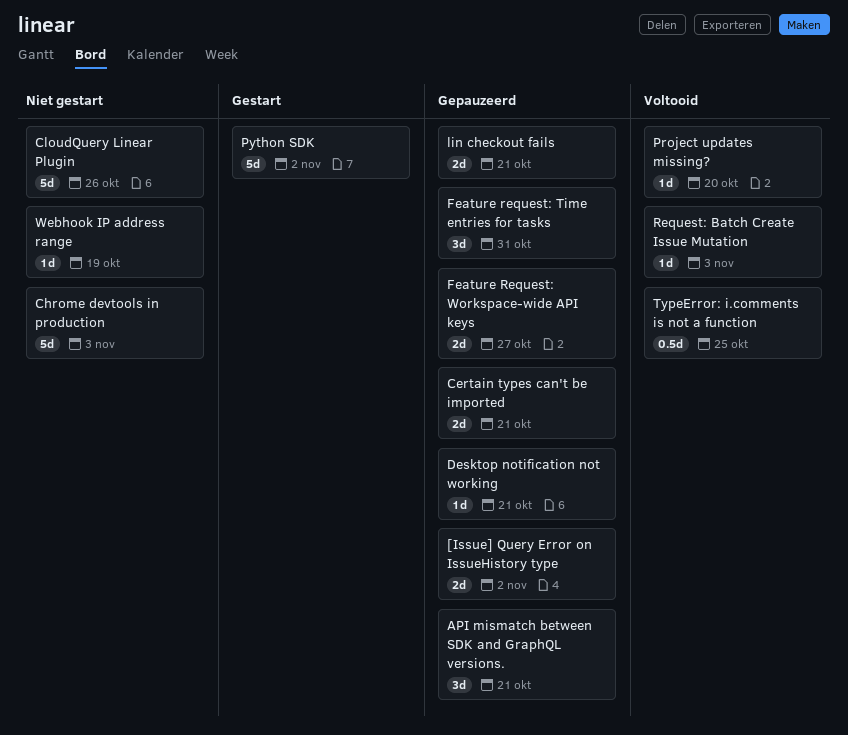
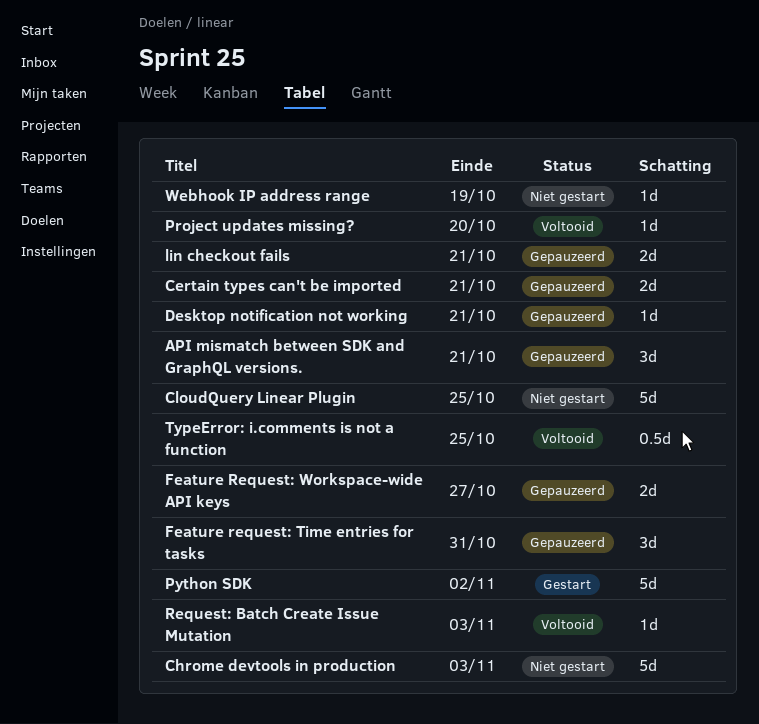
[Issue] Query Error on IssueHistory type: present -> none
CloudQuery Linear Plugin, due: Oct 26 -> Oct 25

